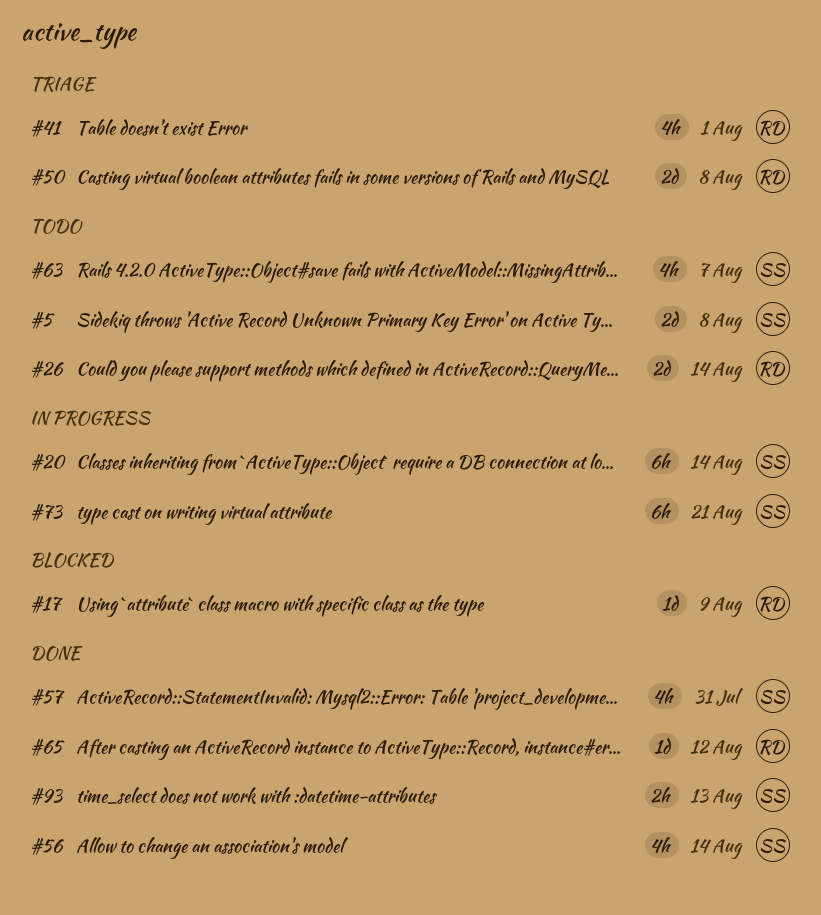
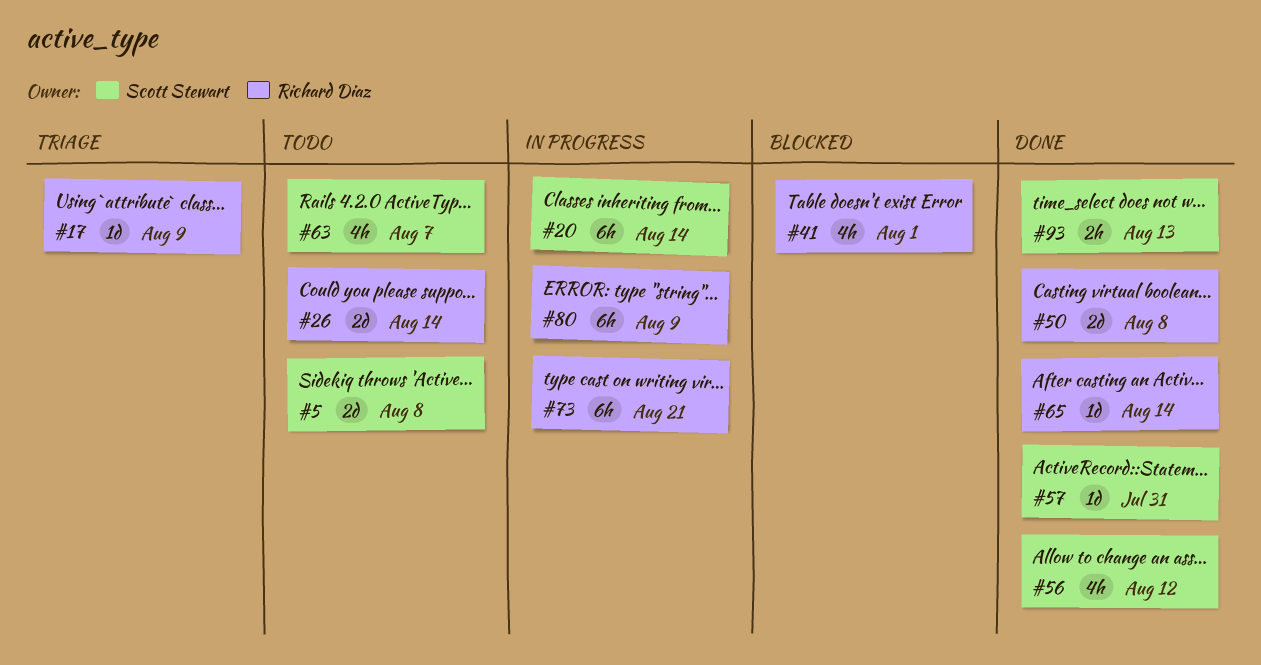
#17, status: Blocked -> Triage
#41, status: Triage -> Blocked
#50, status: Triage -> Done
#56, due: Aug 14 -> Aug 12
#57, estimate: 4h -> 1d
#65, due: Aug 12 -> Aug 14
#73, owner: Scott Stewart -> Richard Diaz
#80: none -> present

